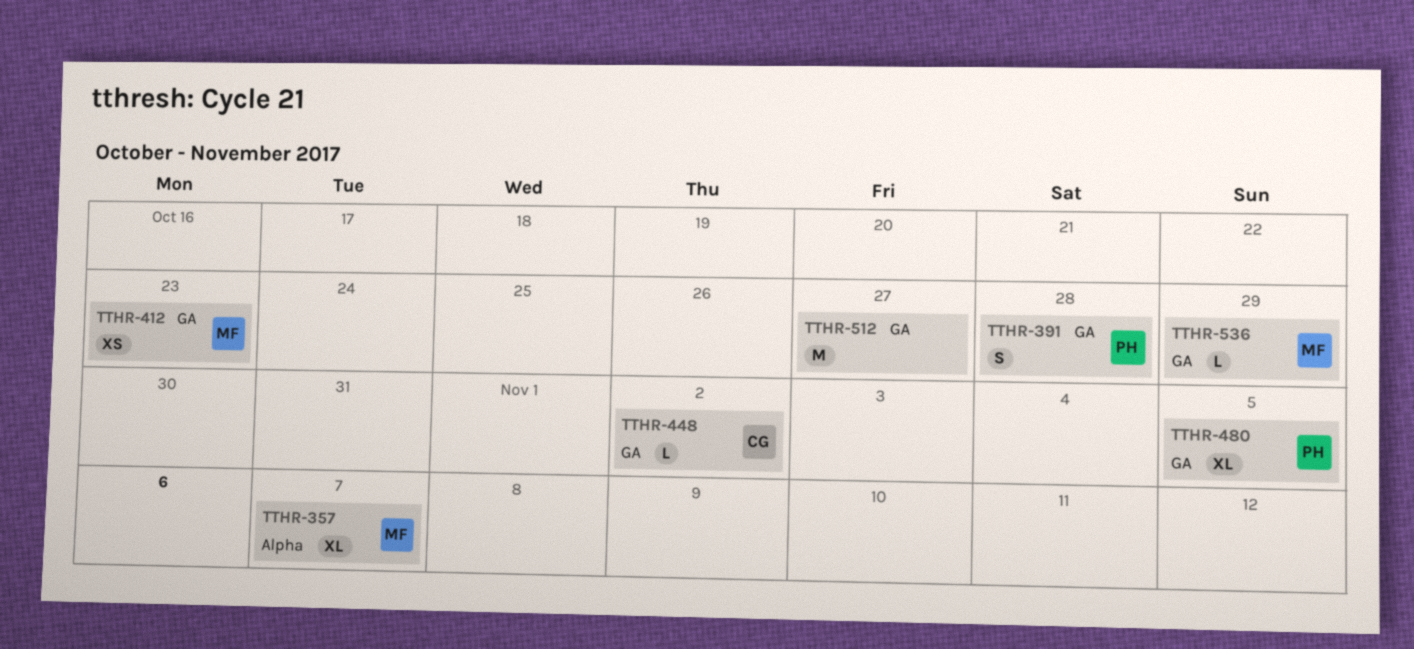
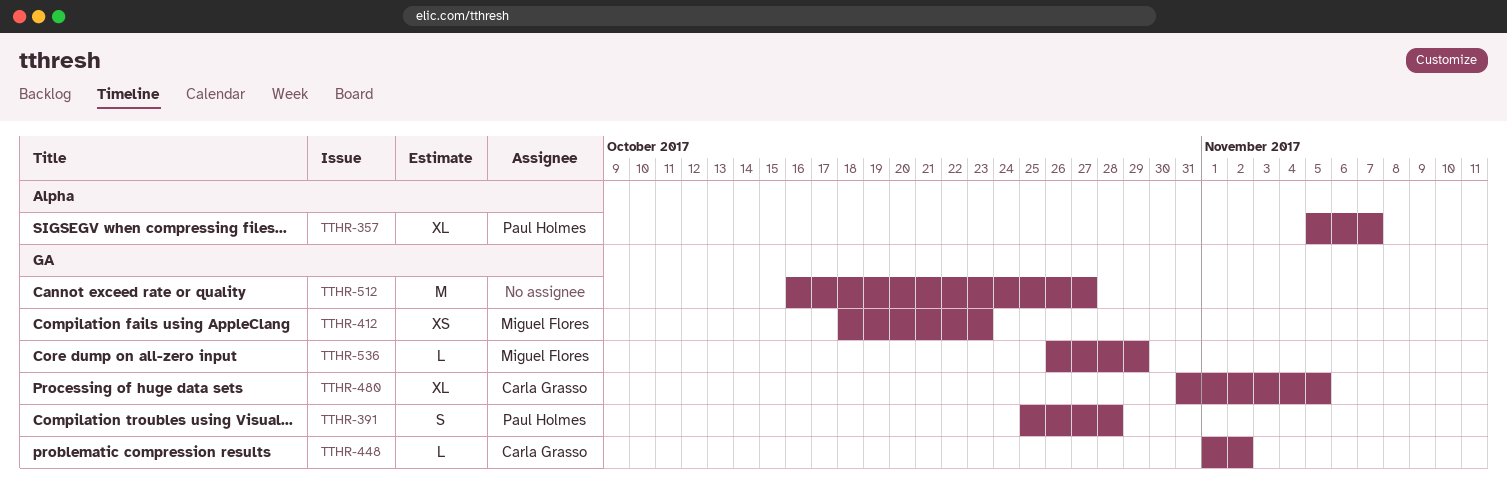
TTHR-357, owner: Miguel Flores -> Paul Holmes
TTHR-480, owner: Paul Holmes -> Carla Grasso

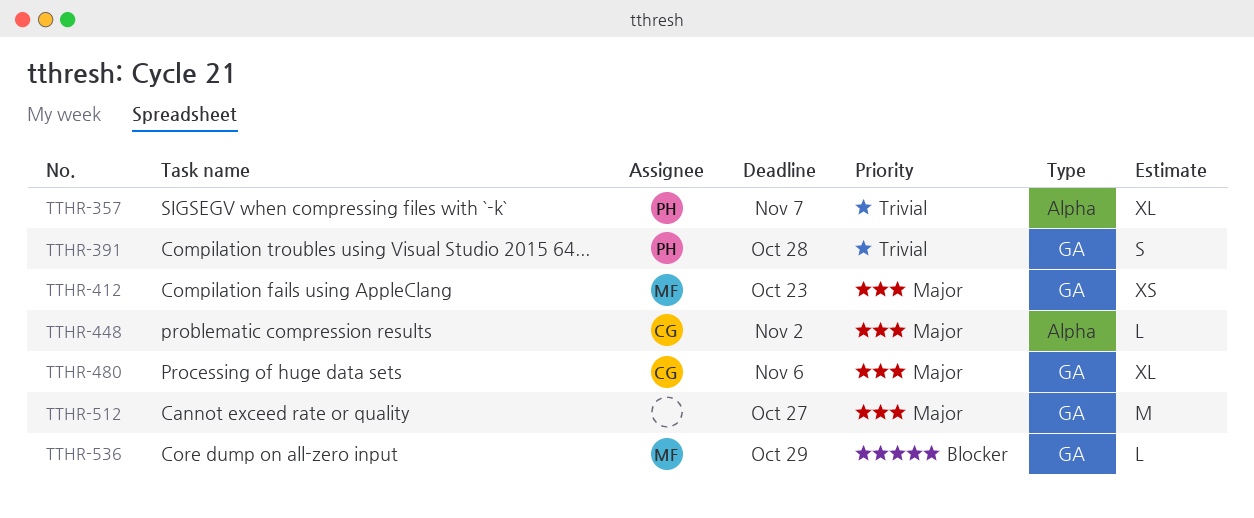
TTHR-448, label: GA -> Alpha
TTHR-480, due: Nov 5 -> Nov 6

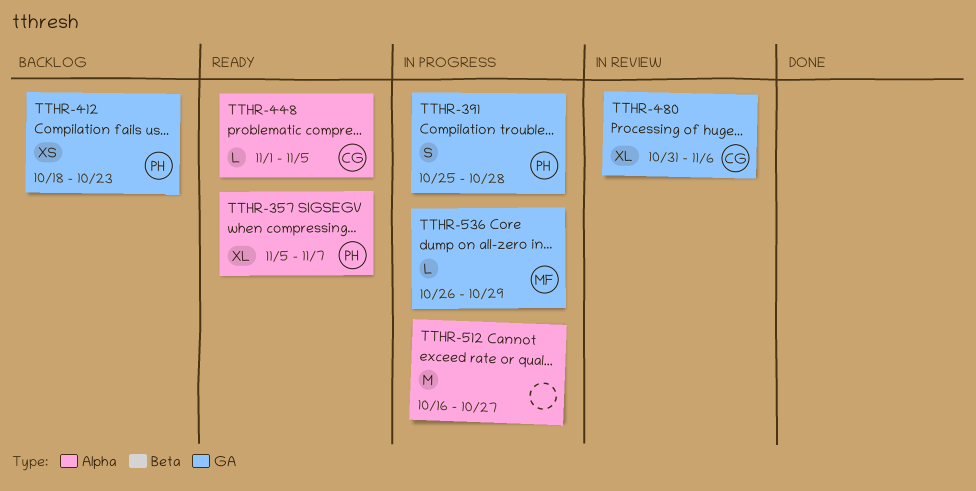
TTHR-412, owner: MF -> PH
TTHR-448, due: Nov 2 -> Nov 5
TTHR-512, label: GA -> Alpha

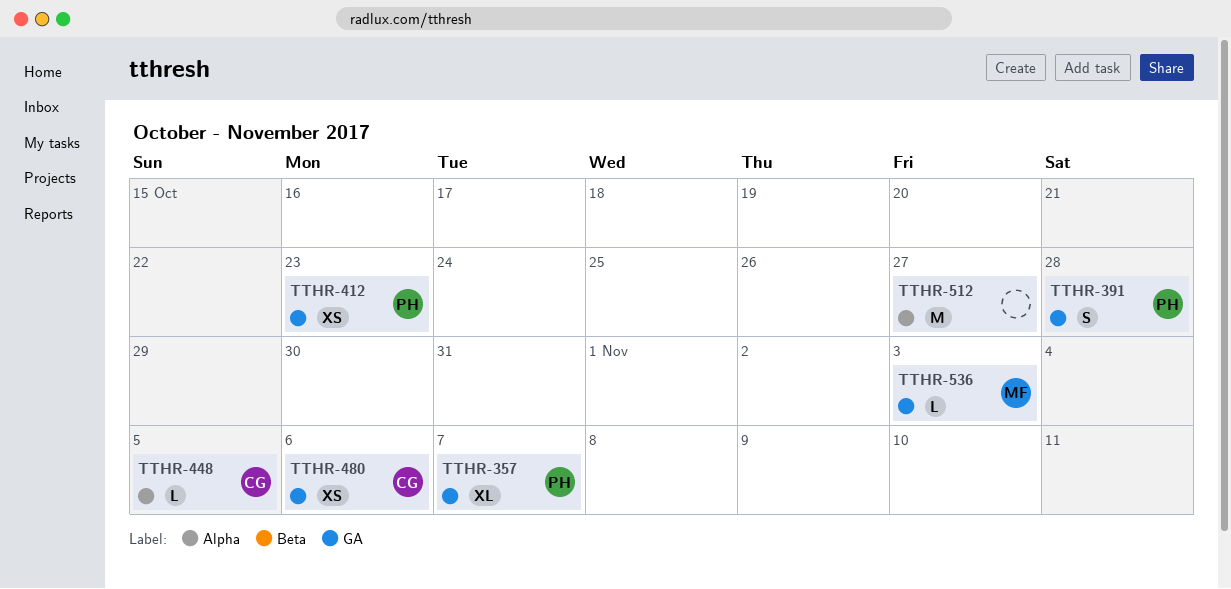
TTHR-357, label: Alpha -> GA
TTHR-480, estimate: XL -> XS
TTHR-536, due: Oct 29 -> Nov 3

